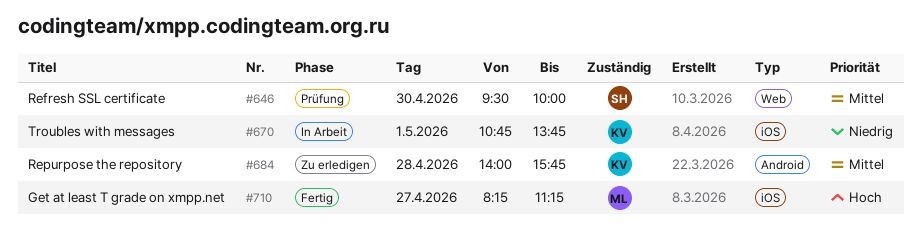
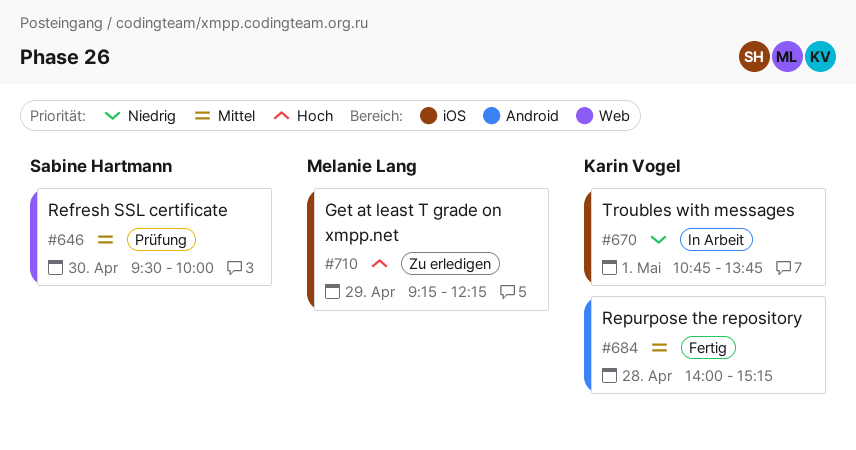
#684, status: Zu erledigen -> Fertig
#684, ends: 15:45 -> 15:15
#710, status: Fertig -> Zu erledigen
#710, day: Apr 27 -> Apr 29
#710, begins: 08:15 -> 09:15
#710, ends: 11:15 -> 12:15

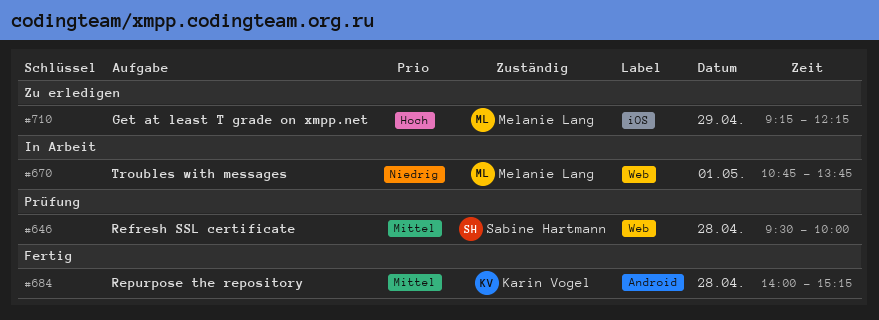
#646, day: Apr 30 -> Apr 28
#670, owner: Karin Vogel -> Melanie Lang
#670, label: iOS -> Web

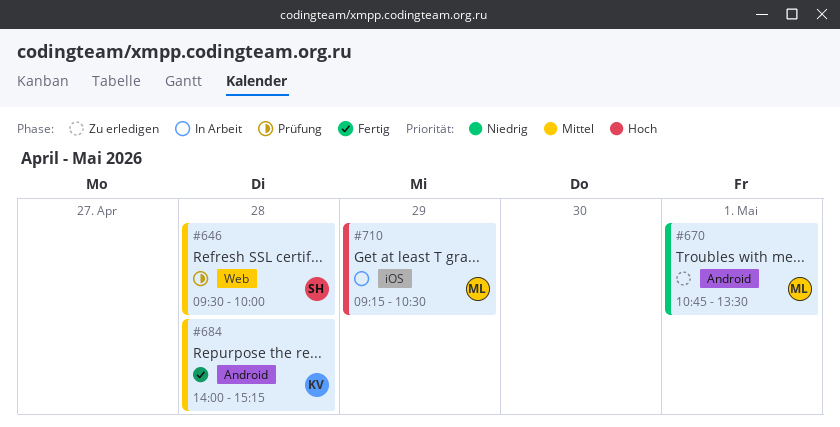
#670, status: In Arbeit -> Zu erledigen
#670, label: Web -> Android
#670, ends: 13:45 -> 13:30
#710, status: Zu erledigen -> In Arbeit
#710, ends: 12:15 -> 10:30

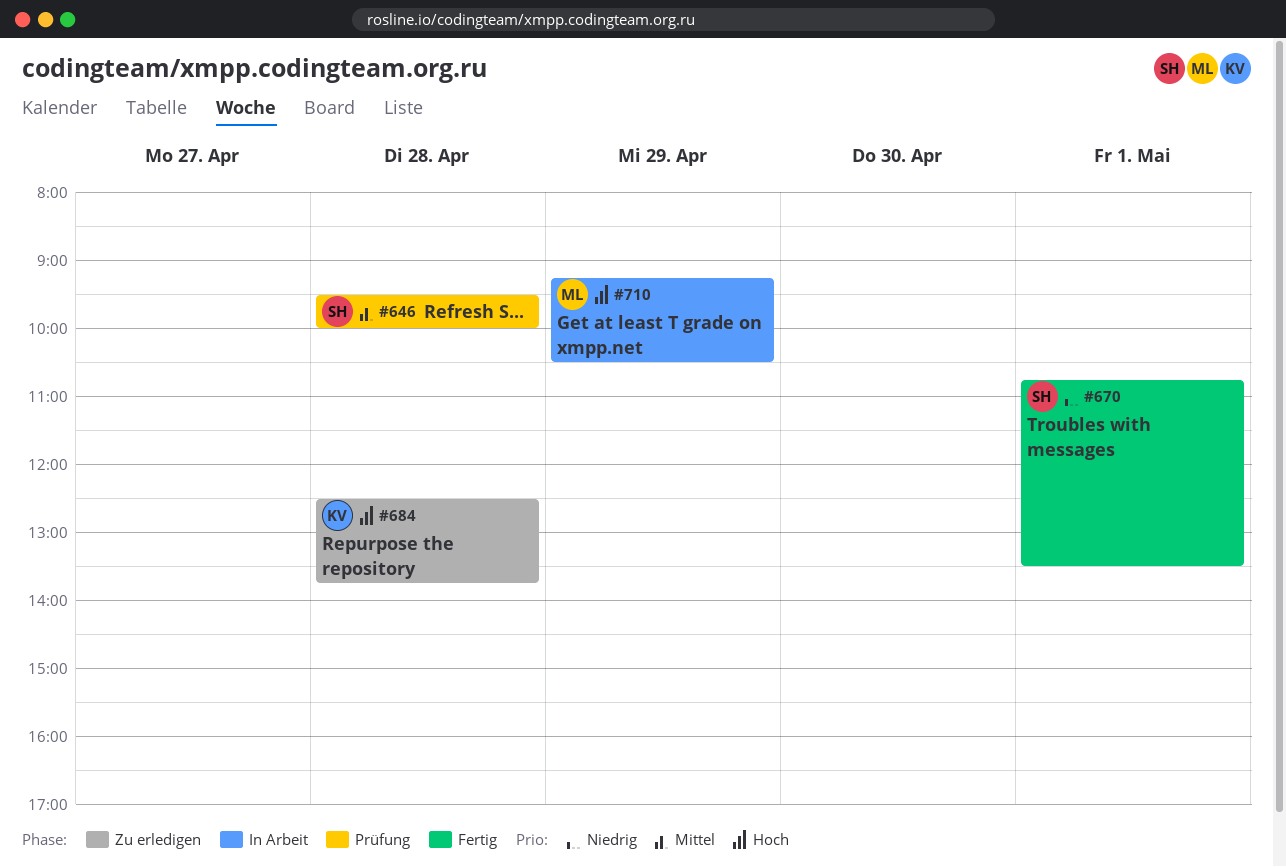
#670, status: Zu erledigen -> Fertig
#670, owner: ML -> SH
#684, status: Fertig -> Zu erledigen
#684, priority: Mittel -> Hoch
#684, begins: 14:00 -> 12:30
#684, ends: 15:15 -> 13:45

